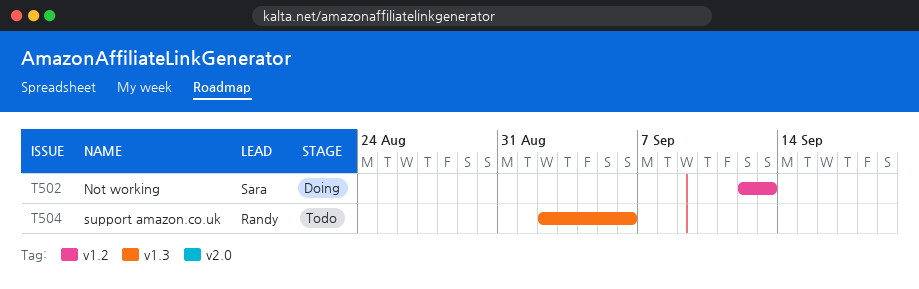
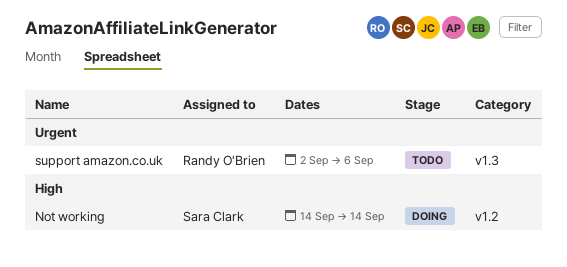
Not working, start: Sep 12 -> Sep 14
Not working, due: Sep 13 -> Sep 14

